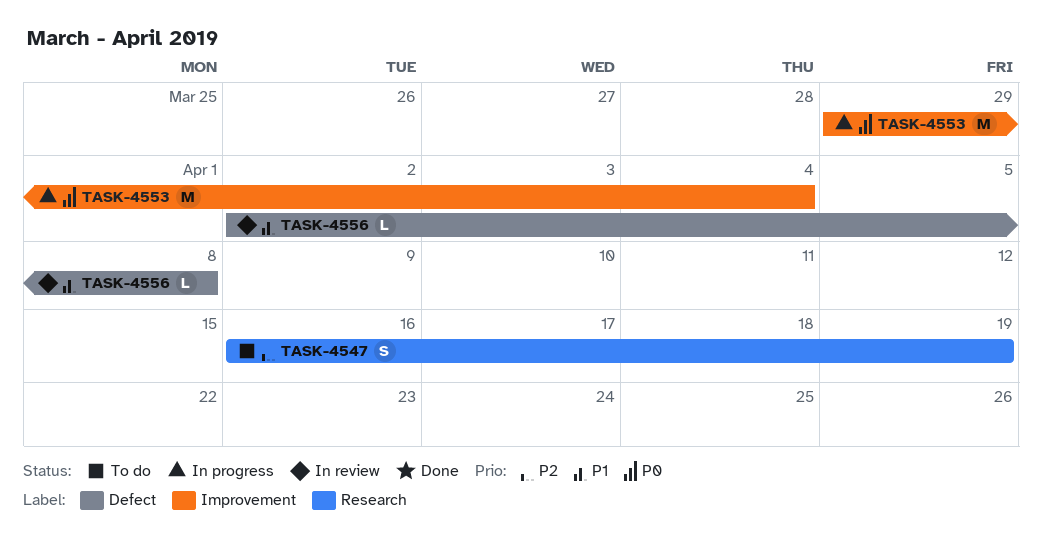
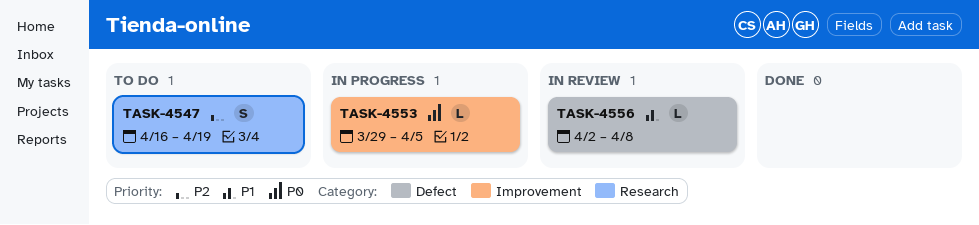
TASK-4553, estimate: M -> L
TASK-4553, due: Apr 4 -> Apr 5

